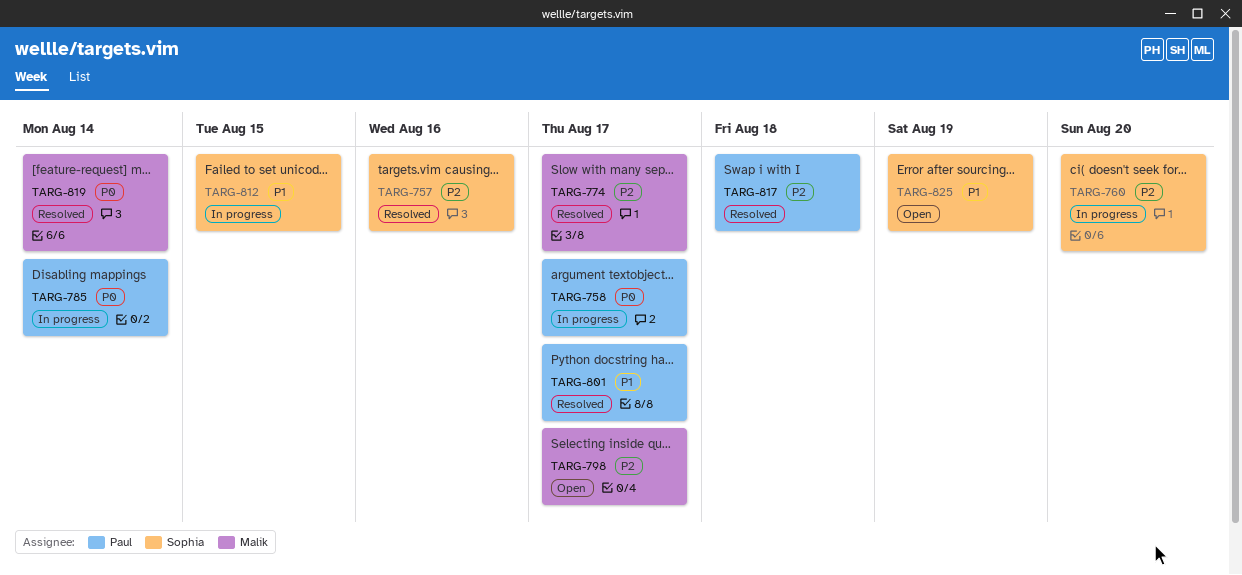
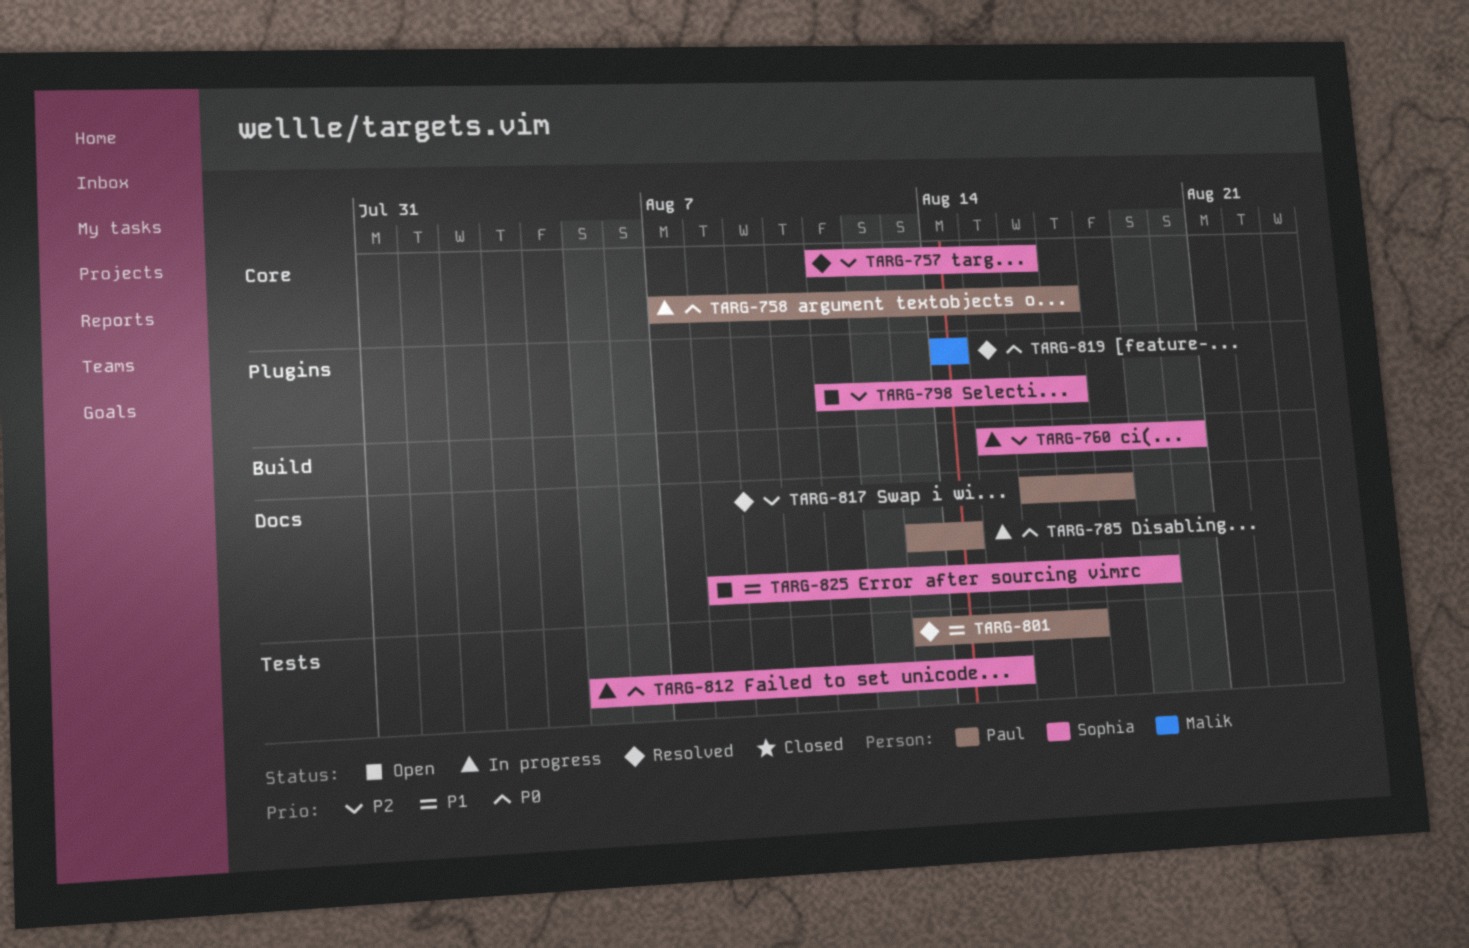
TARG-774: present -> none
TARG-798, owner: Malik -> Sophia
TARG-812, priority: P1 -> P0

